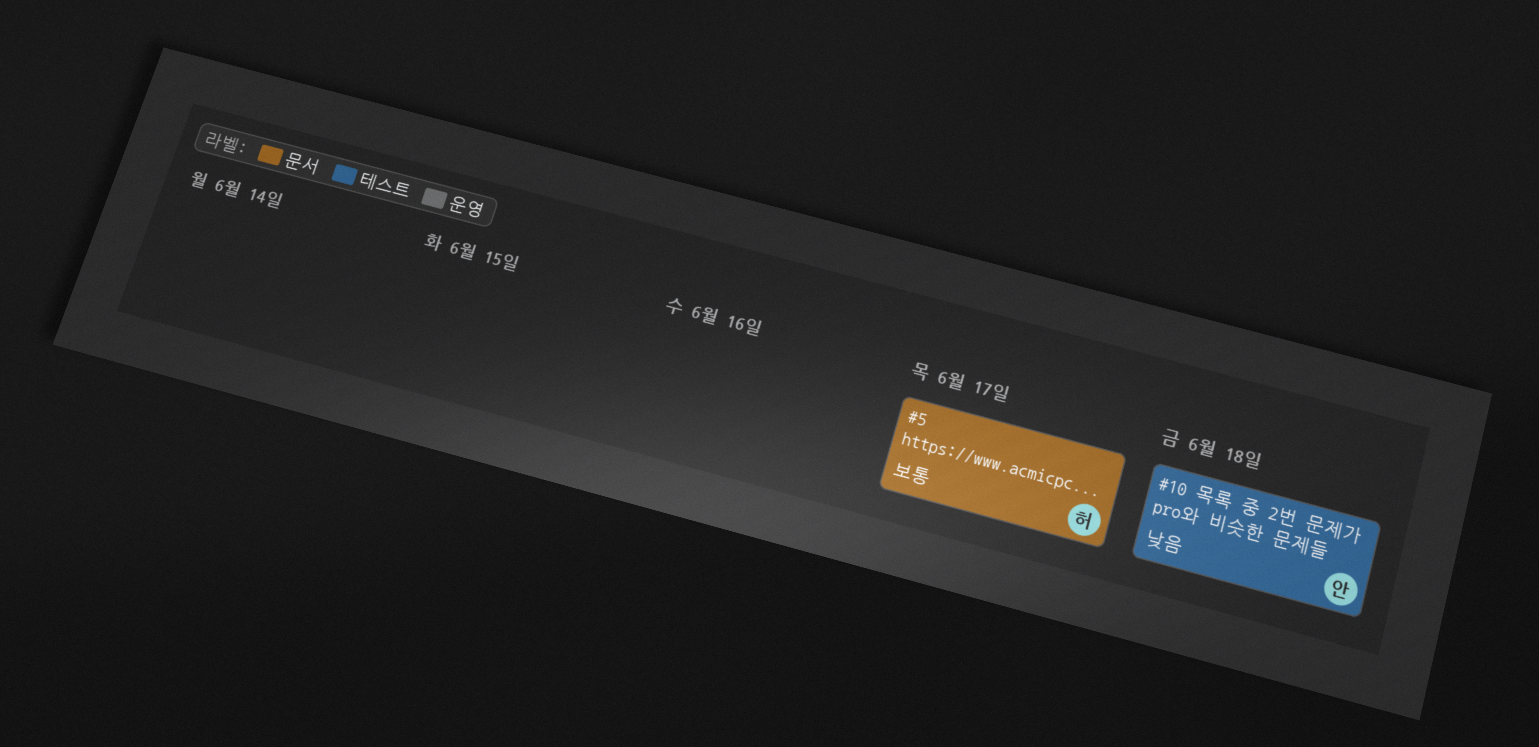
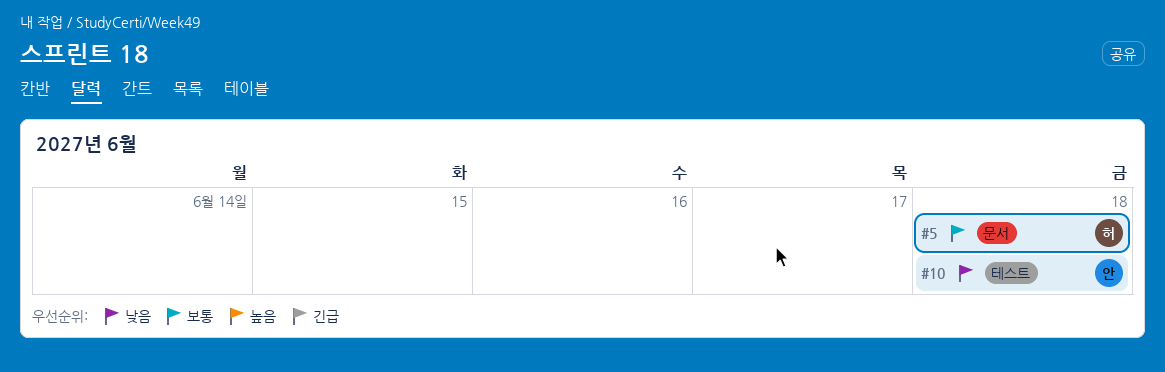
#5, due: Jun 17 -> Jun 18

